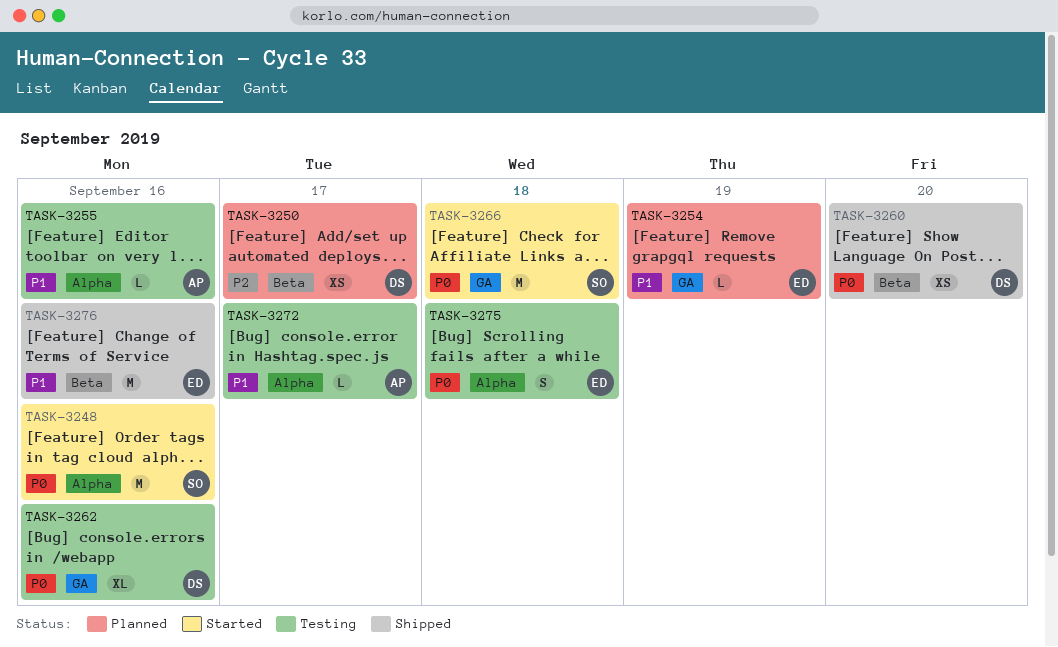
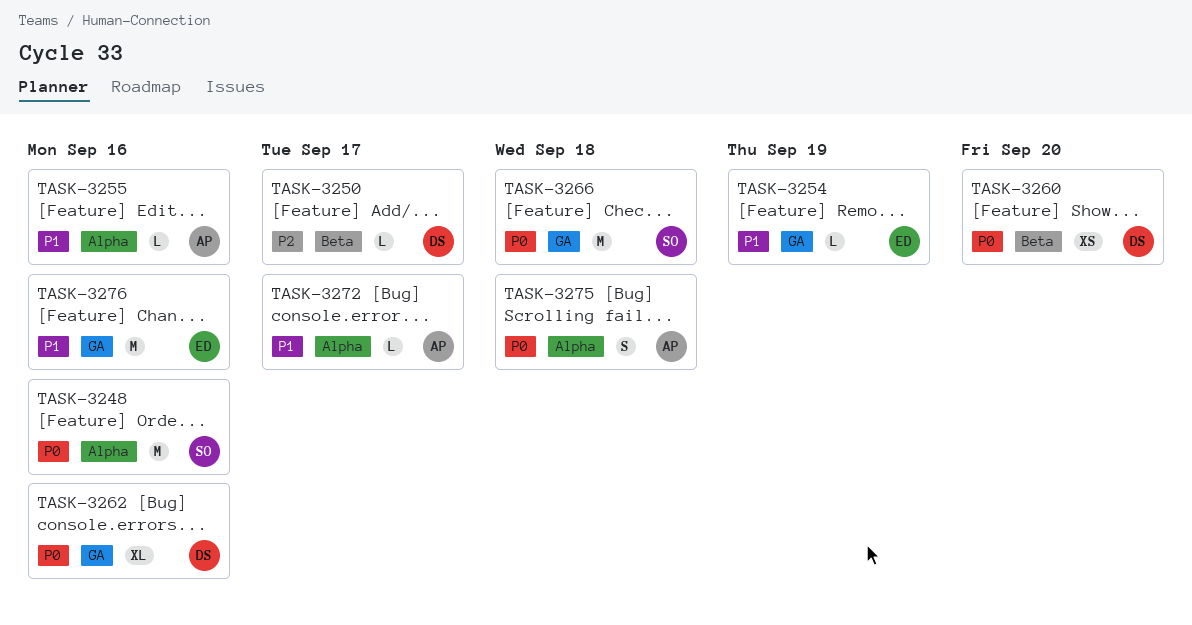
TASK-3250, estimate: XS -> L
TASK-3275, owner: ED -> AP
TASK-3276, label: Beta -> GA

